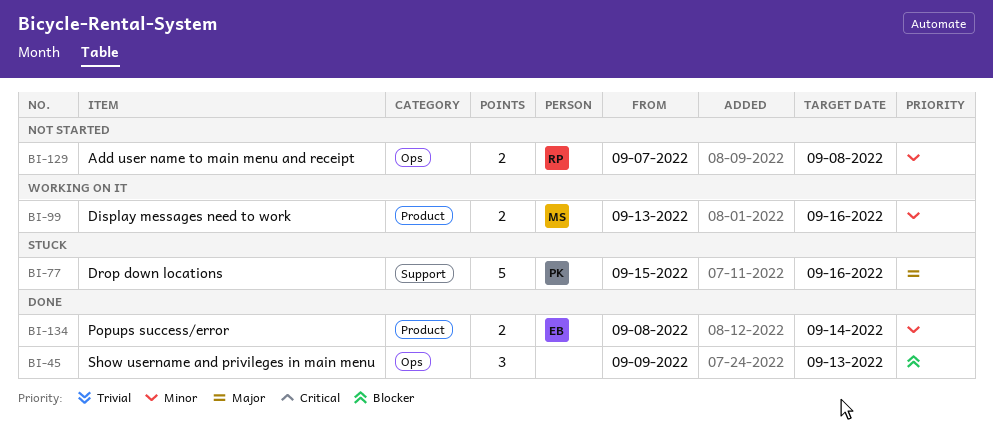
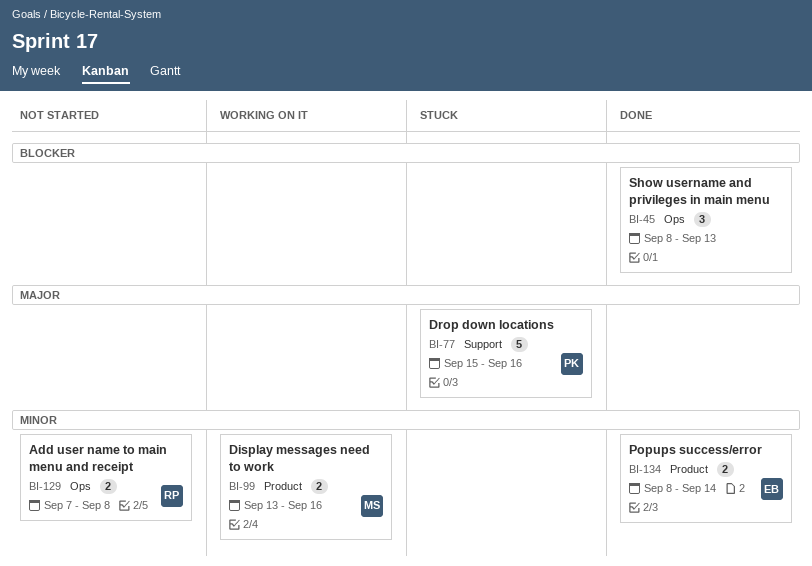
BI-45, start: Sep 9 -> Sep 8

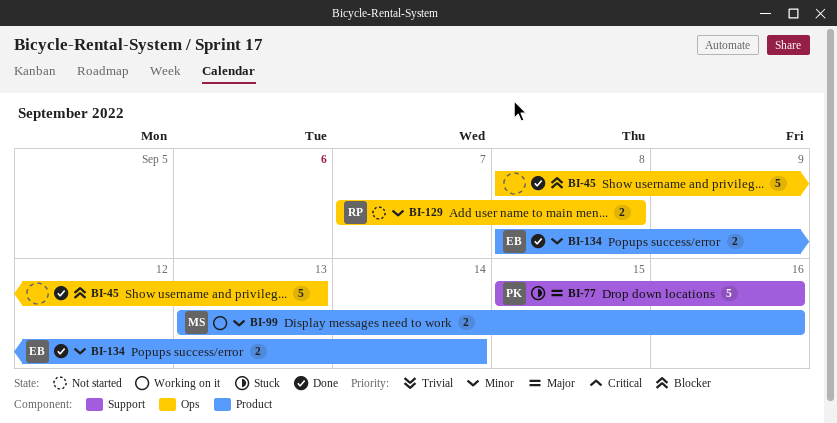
BI-45, estimate: 3 -> 5

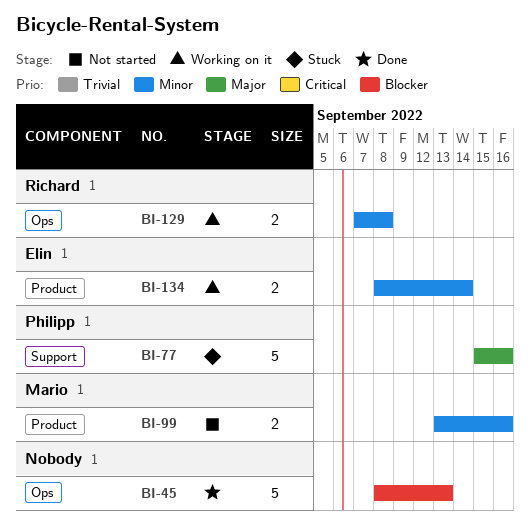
BI-99, status: Working on it -> Not started
BI-129, status: Not started -> Working on it
BI-134, status: Done -> Working on it

